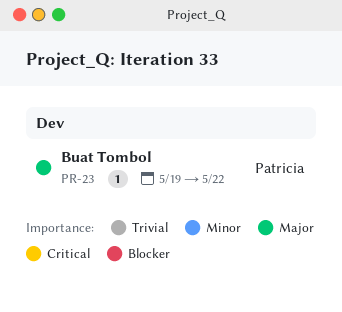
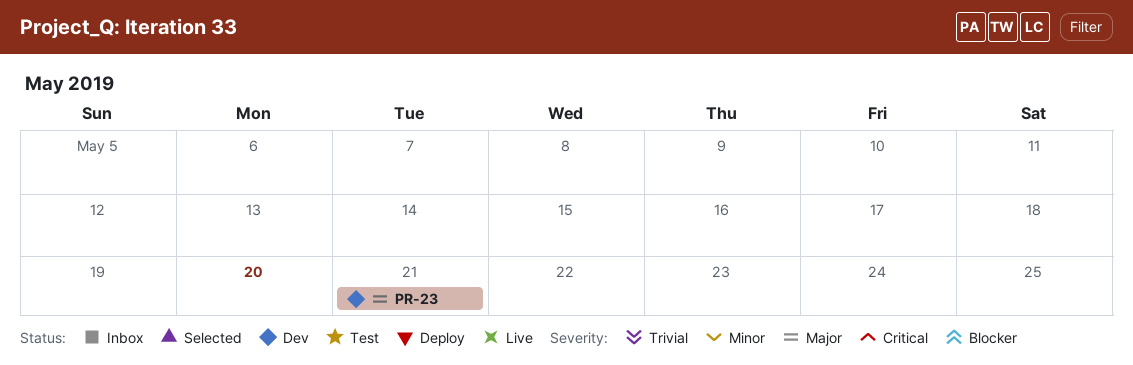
PR-23, start: May 19 -> May 21
PR-23, due: May 22 -> May 21

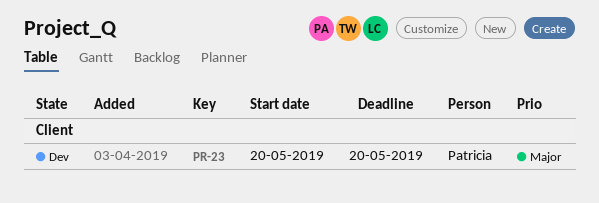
PR-23, start: May 21 -> May 20
PR-23, due: May 21 -> May 20

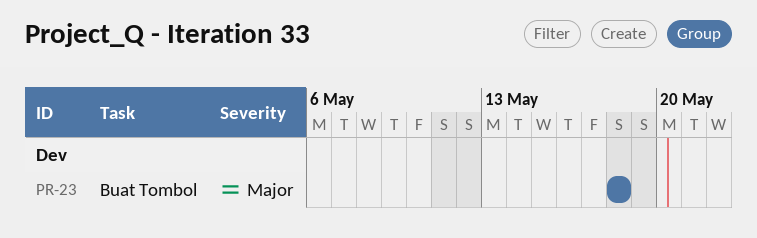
PR-23, start: May 20 -> May 18
PR-23, due: May 20 -> May 18

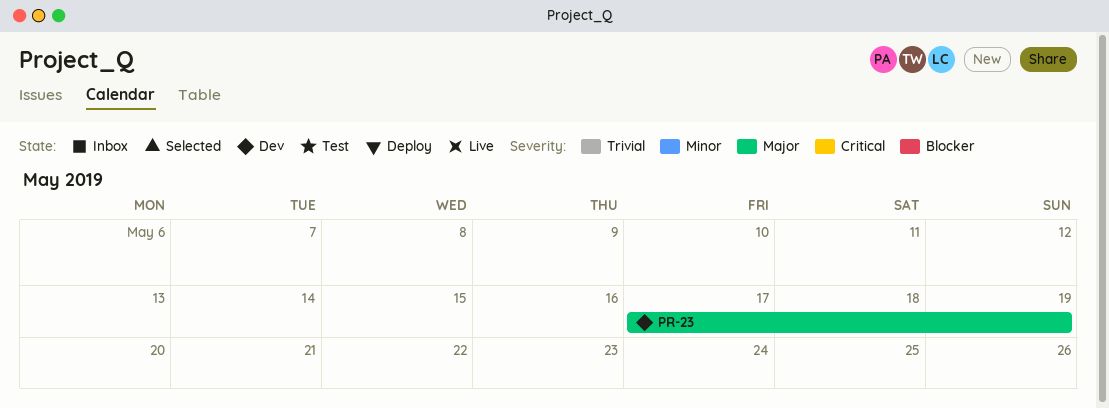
PR-23, start: May 18 -> May 17
PR-23, due: May 18 -> May 19

